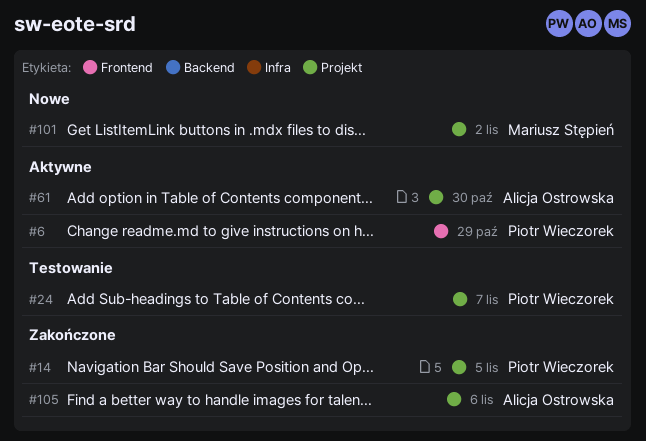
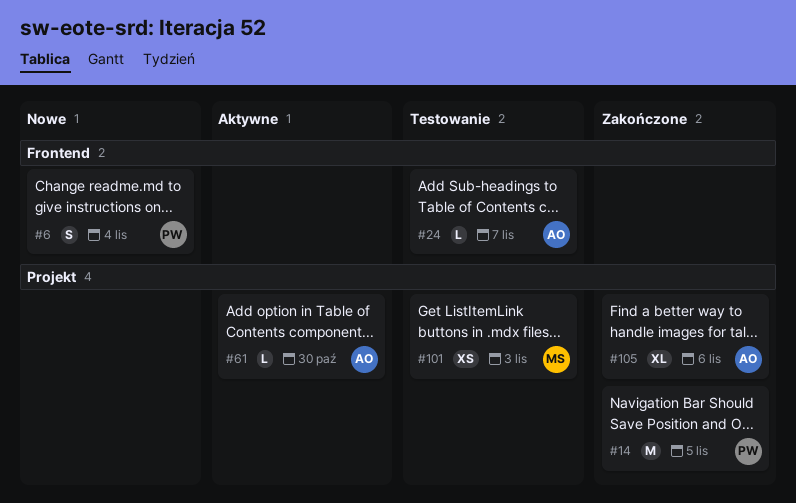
#6, status: Aktywne -> Nowe
#6, due: Oct 29 -> Nov 4
#24, owner: Piotr Wieczorek -> Alicja Ostrowska
#24, label: Projekt -> Frontend
#101, status: Nowe -> Testowanie
#101, due: Nov 2 -> Nov 3

